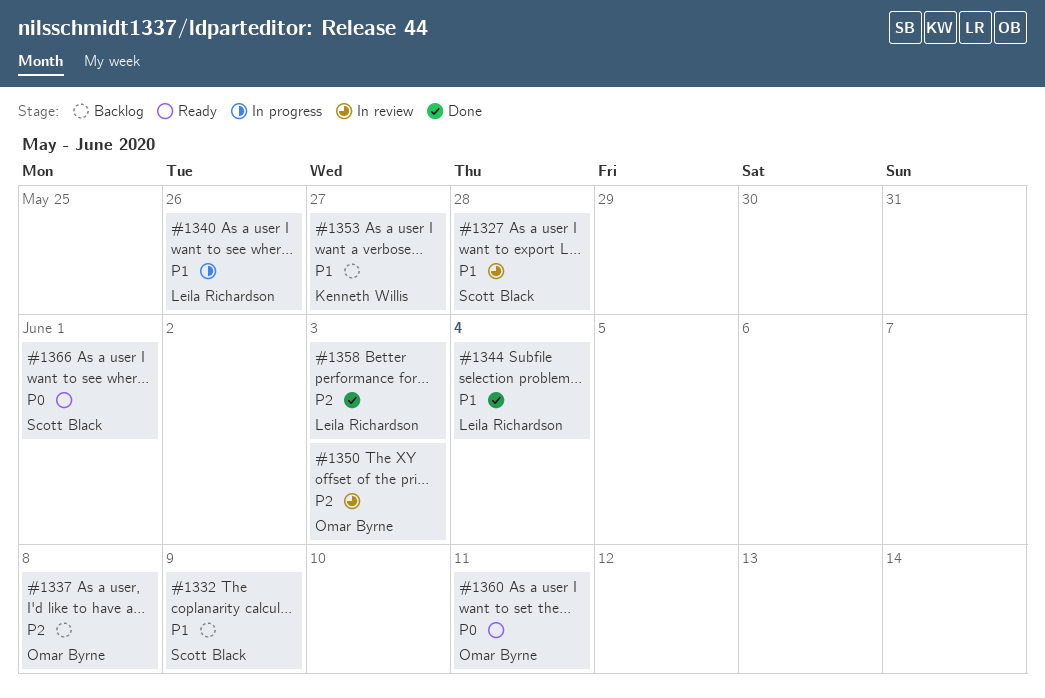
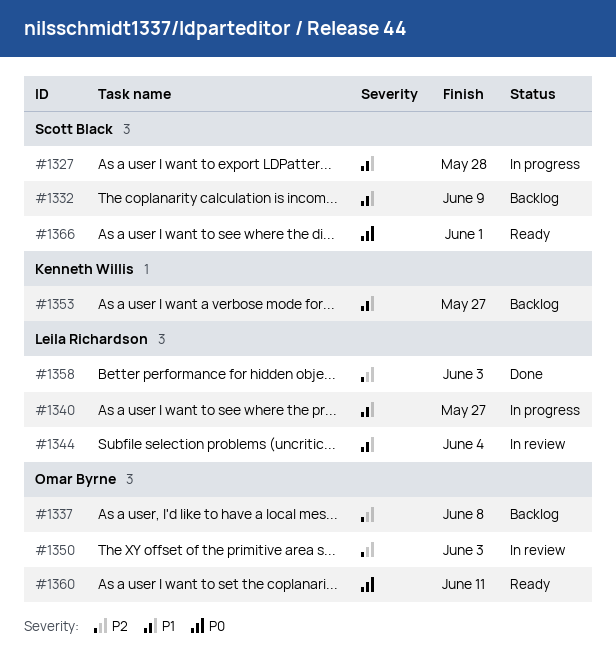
#1327, status: In review -> In progress
#1340, due: May 26 -> May 27
#1344, status: Done -> In review

